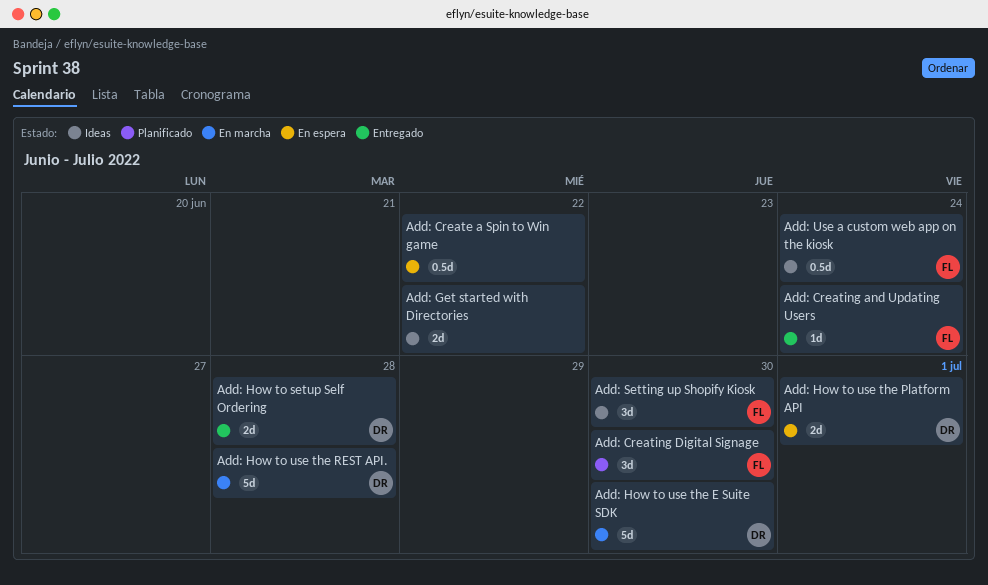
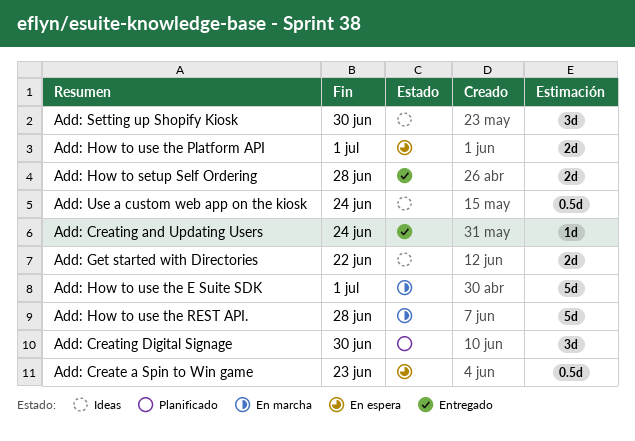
Add: Create a Spin to Win game, due: Jun 22 -> Jun 23
Add: How to use the E Suite SDK, due: Jun 30 -> Jul 1

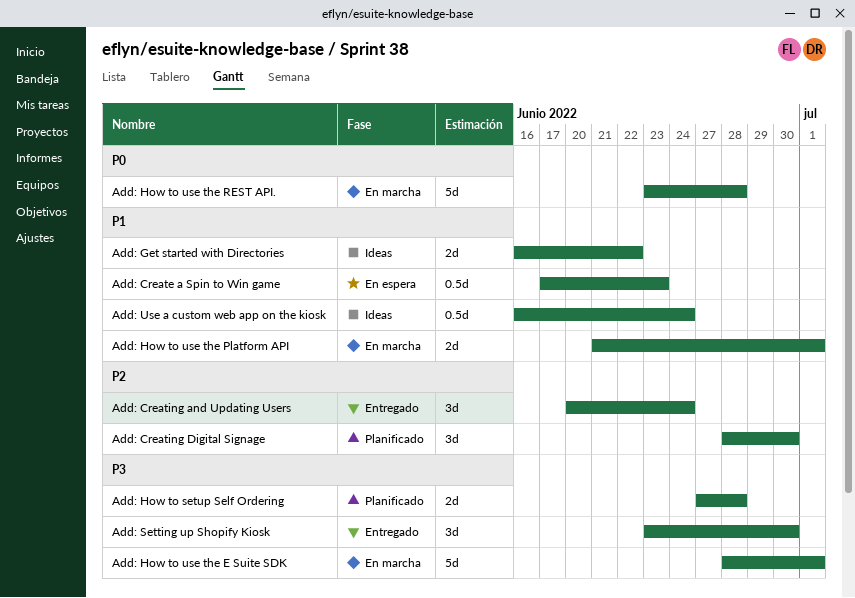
Add: Creating and Updating Users, estimate: 1d -> 3d
Add: How to setup Self Ordering, status: Entregado -> Planificado
Add: How to use the Platform API, status: En espera -> En marcha
Add: Setting up Shopify Kiosk, status: Ideas -> Entregado

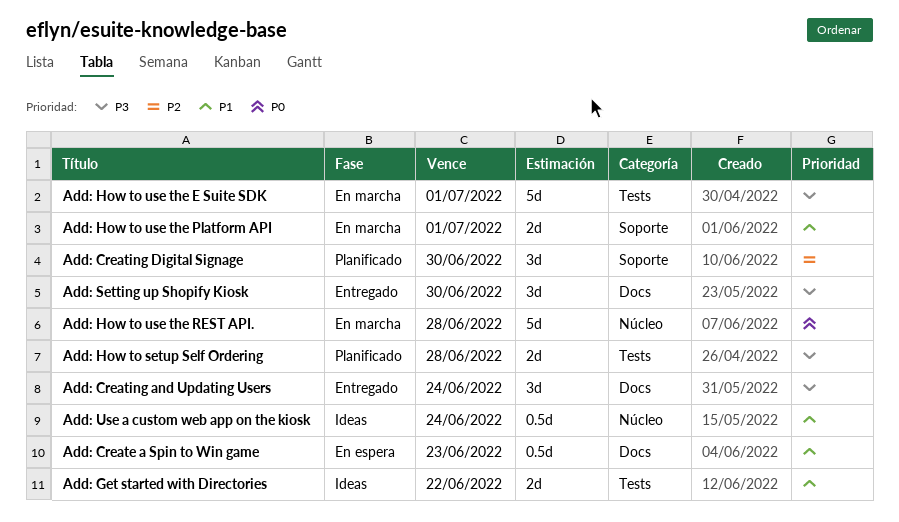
Add: Creating and Updating Users, priority: P2 -> P3

